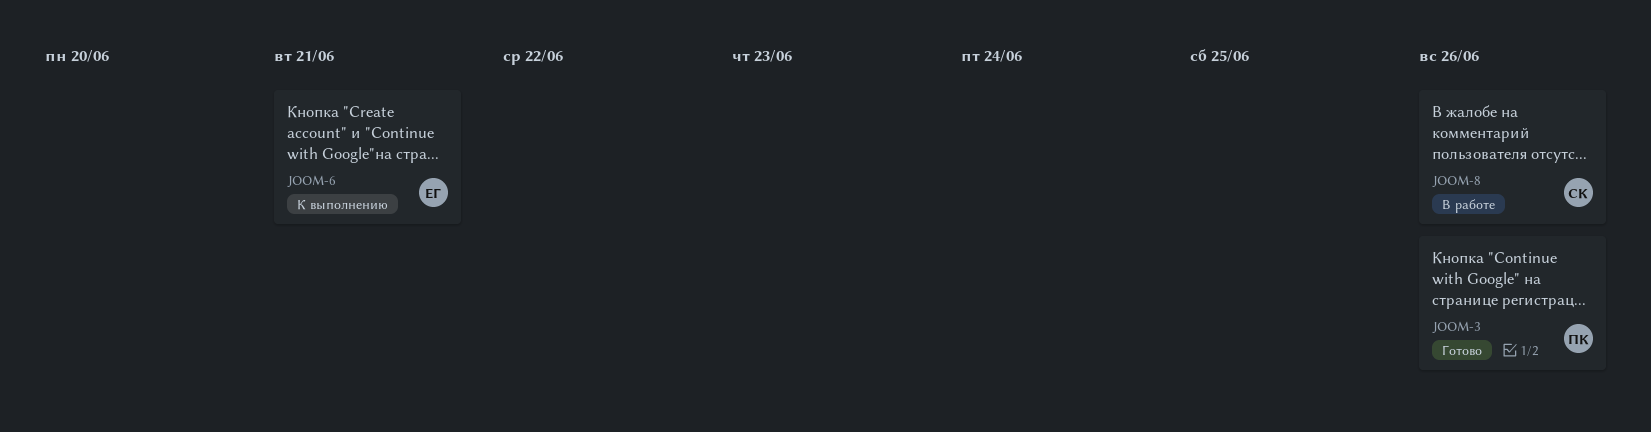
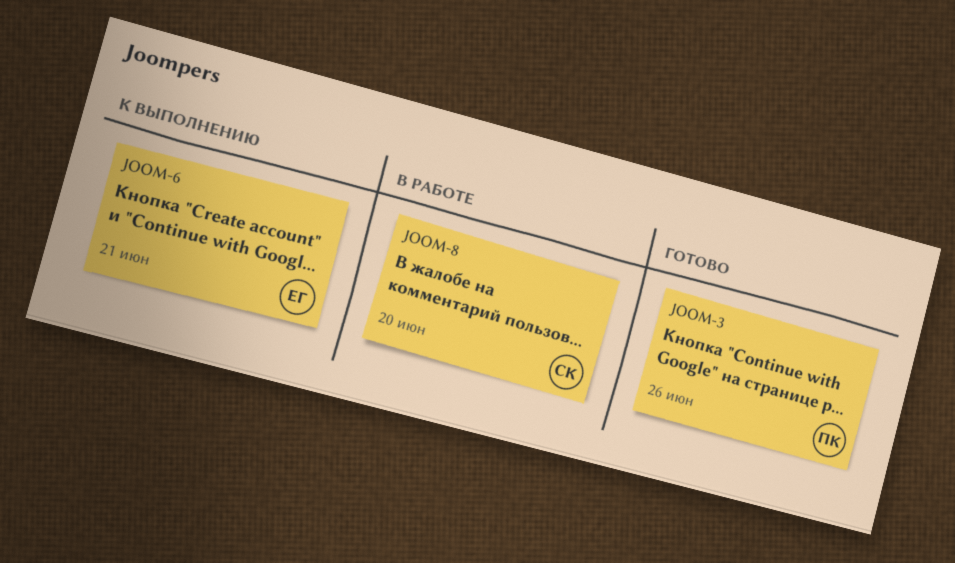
JOOM-8, due: Jun 26 -> Jun 20

